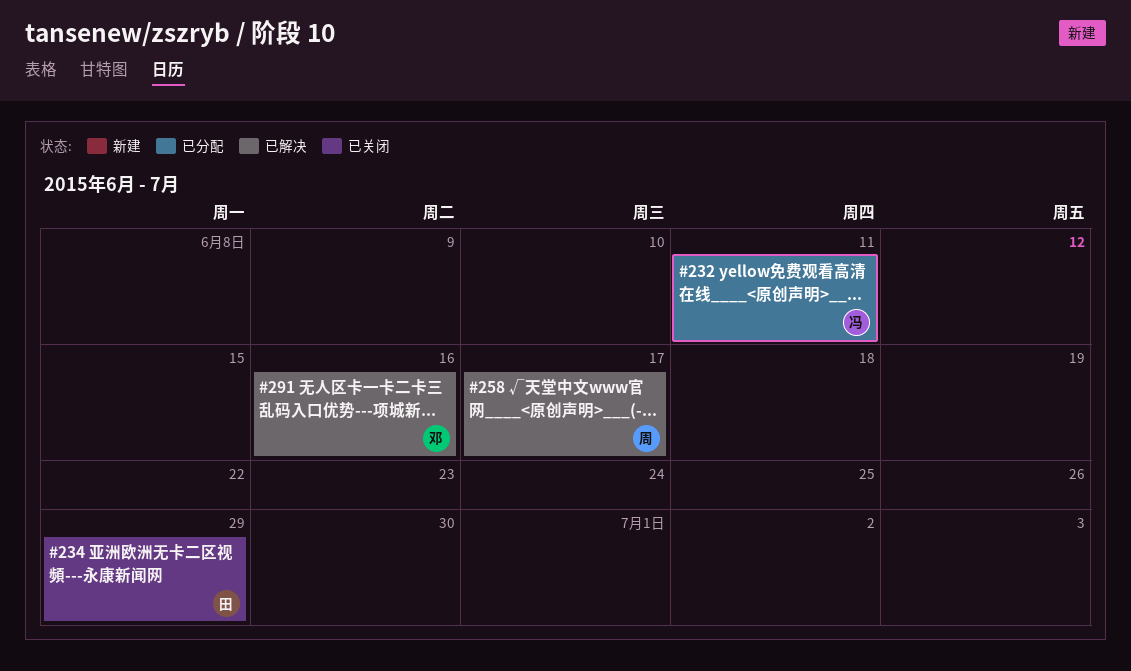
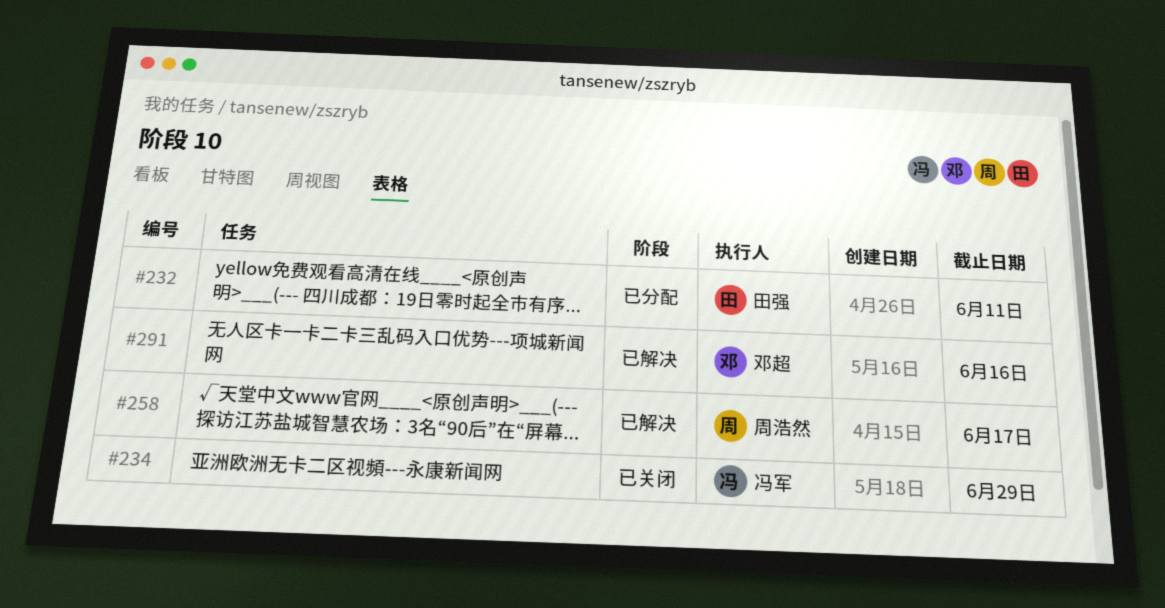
#232, owner: 冯军 -> 田强
#234, owner: 田强 -> 冯军

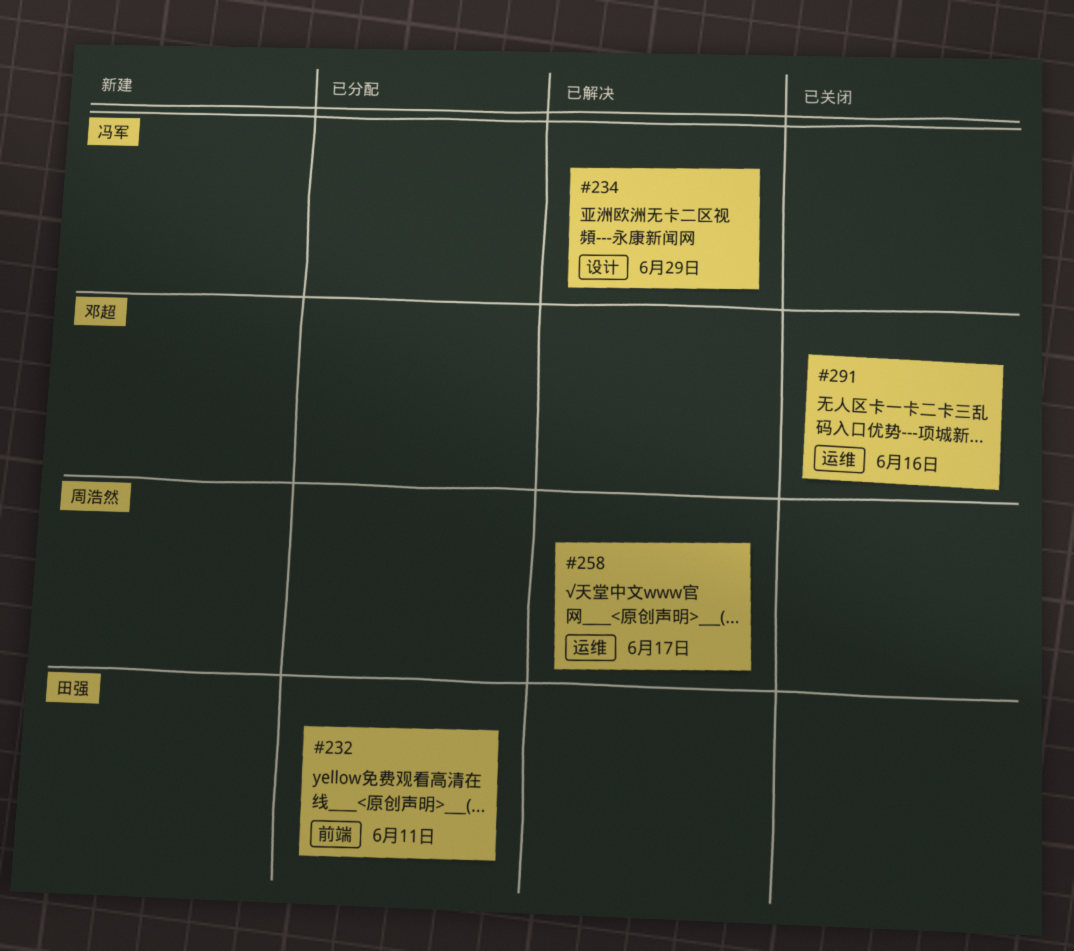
#234, status: 已关闭 -> 已解决
#291, status: 已解决 -> 已关闭

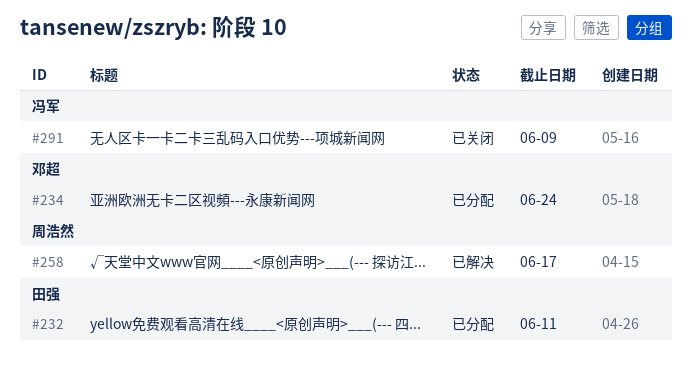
#234, status: 已解决 -> 已分配
#234, owner: 冯军 -> 邓超
#234, due: Jun 29 -> Jun 24
#291, owner: 邓超 -> 冯军
#291, due: Jun 16 -> Jun 9

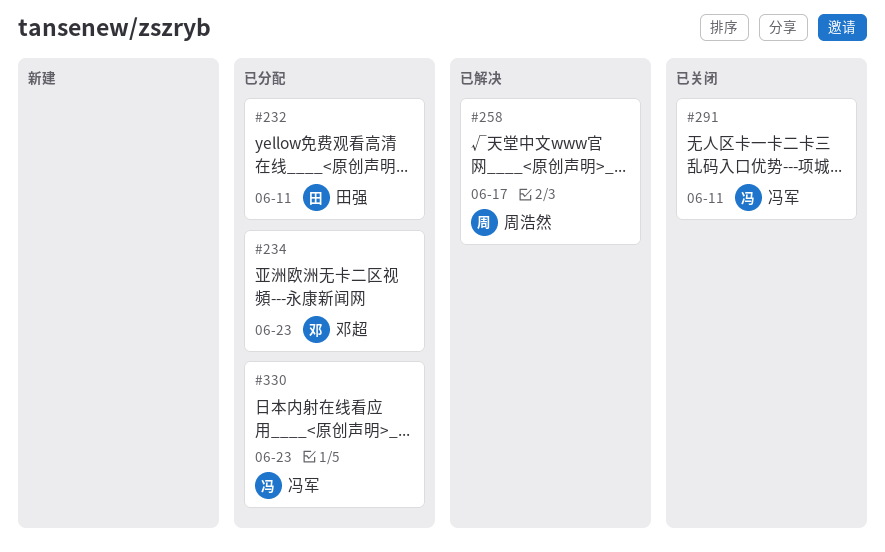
#234, due: Jun 24 -> Jun 23
#291, due: Jun 9 -> Jun 11
#330: none -> present

